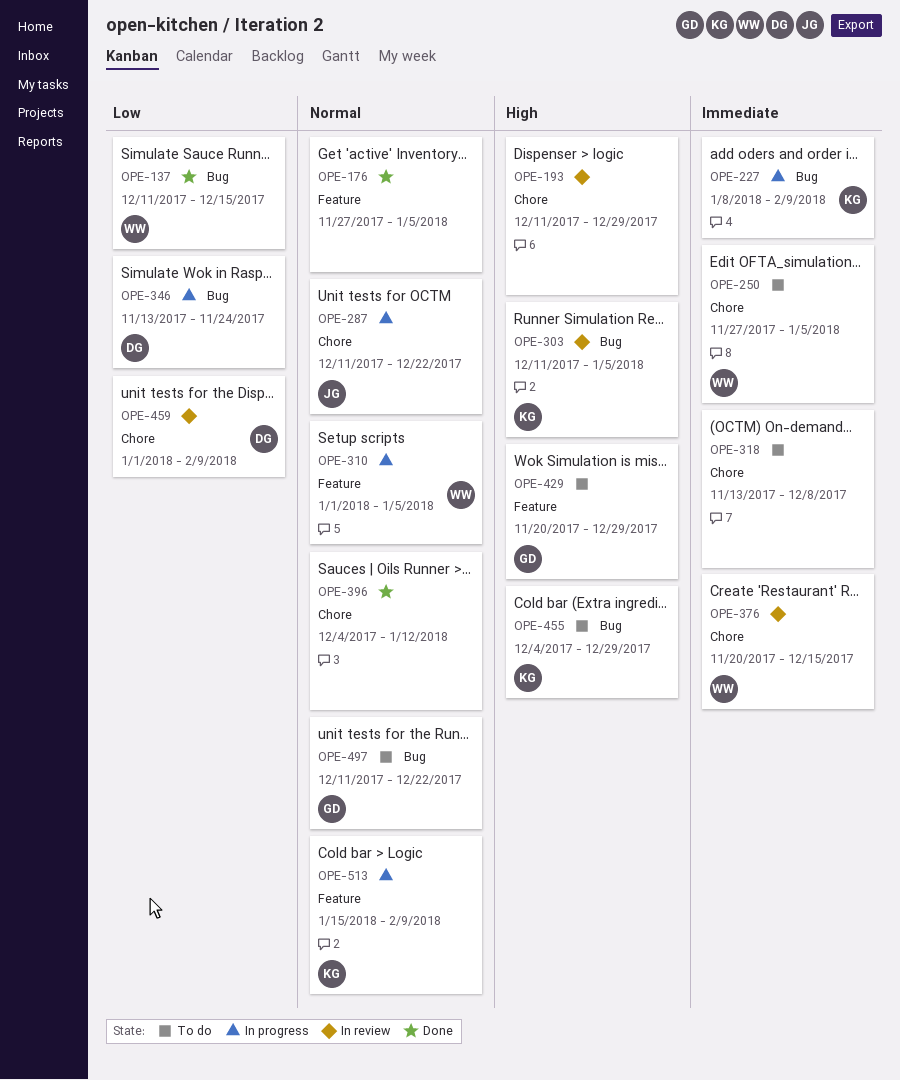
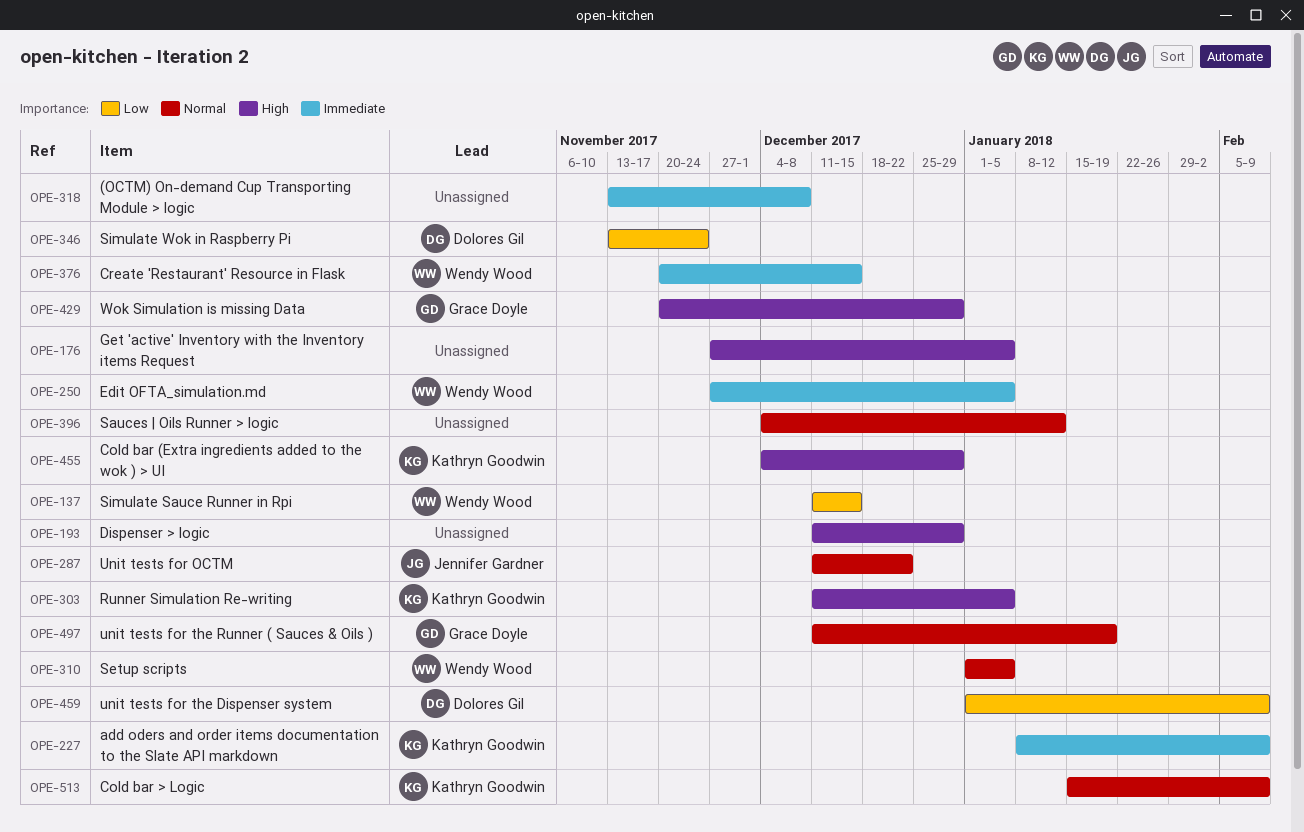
OPE-176, priority: Normal -> High
OPE-497, due: Dec 22 -> Jan 19

